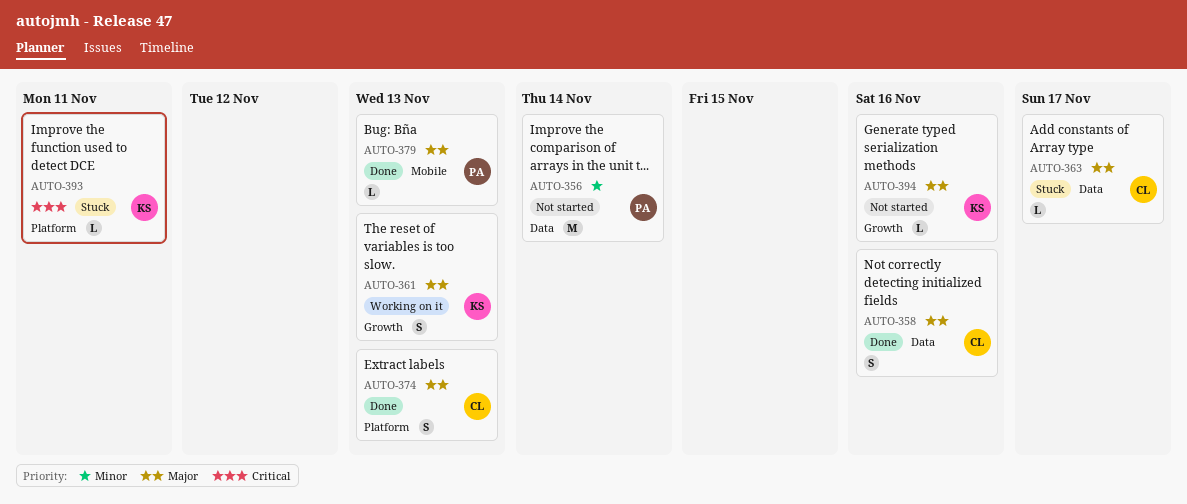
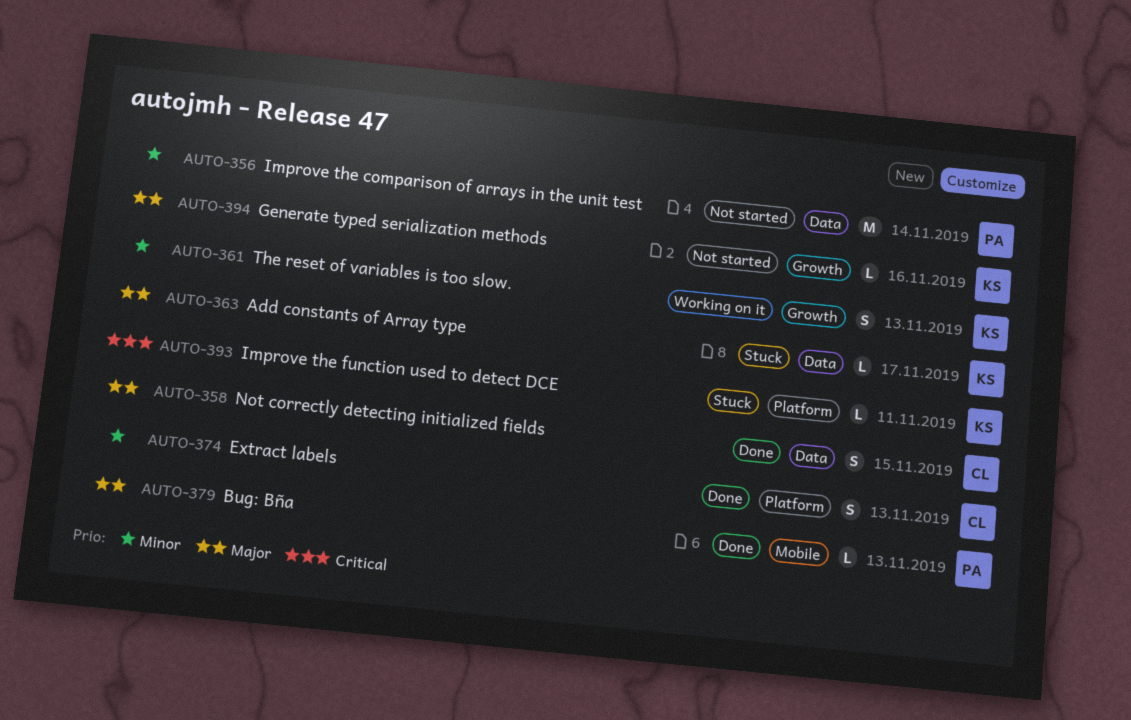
AUTO-358, due: Nov 16 -> Nov 15
AUTO-361, priority: Major -> Minor
AUTO-363, owner: CL -> KS
AUTO-374, priority: Major -> Minor

